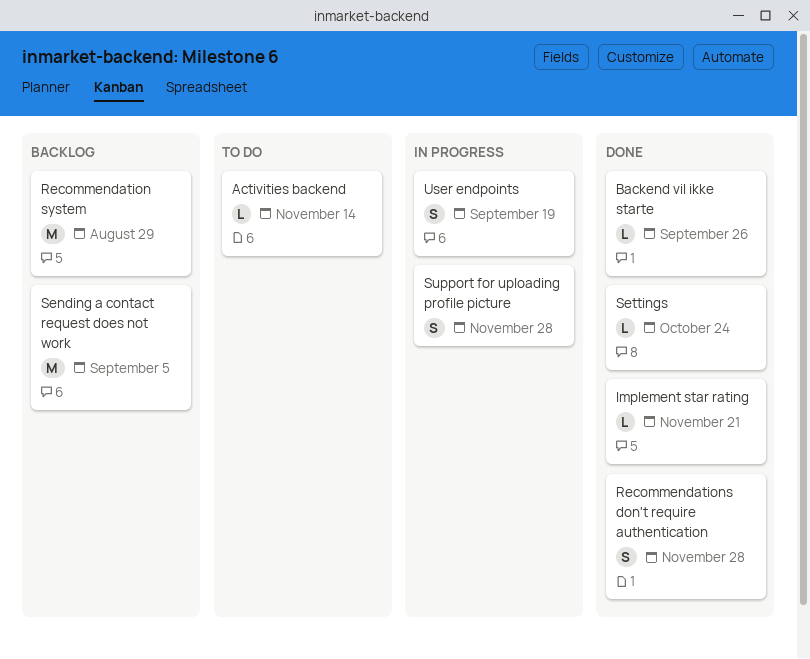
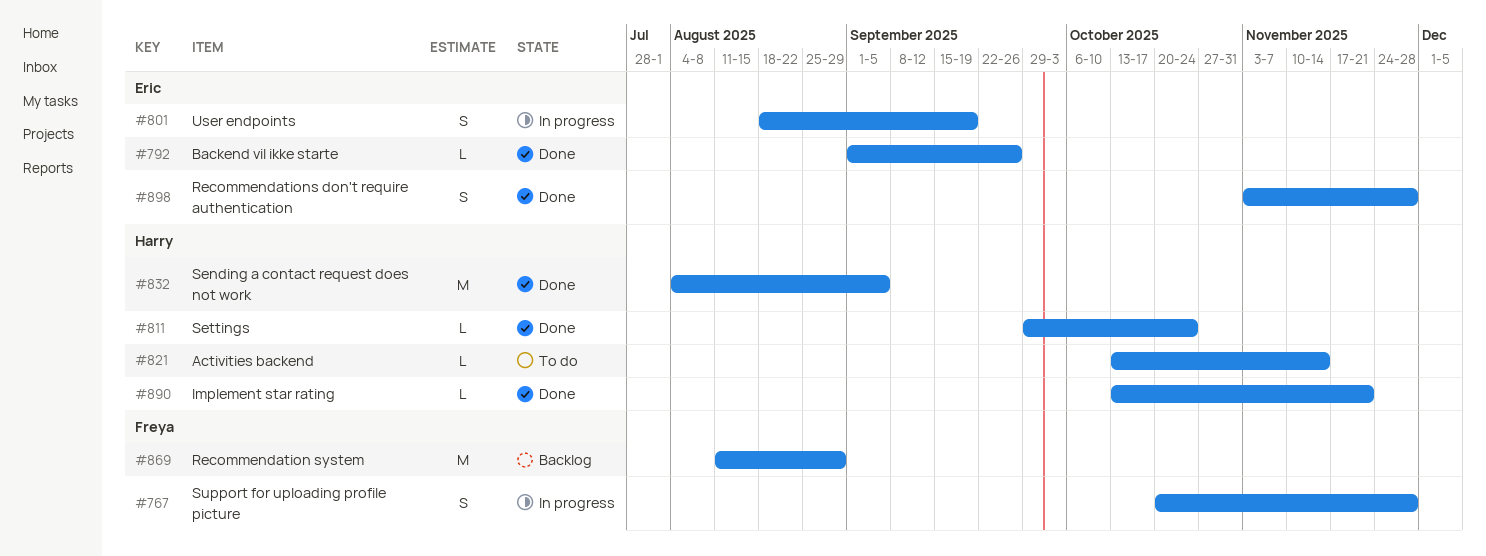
Sending a contact request does not work, status: Backlog -> Done

